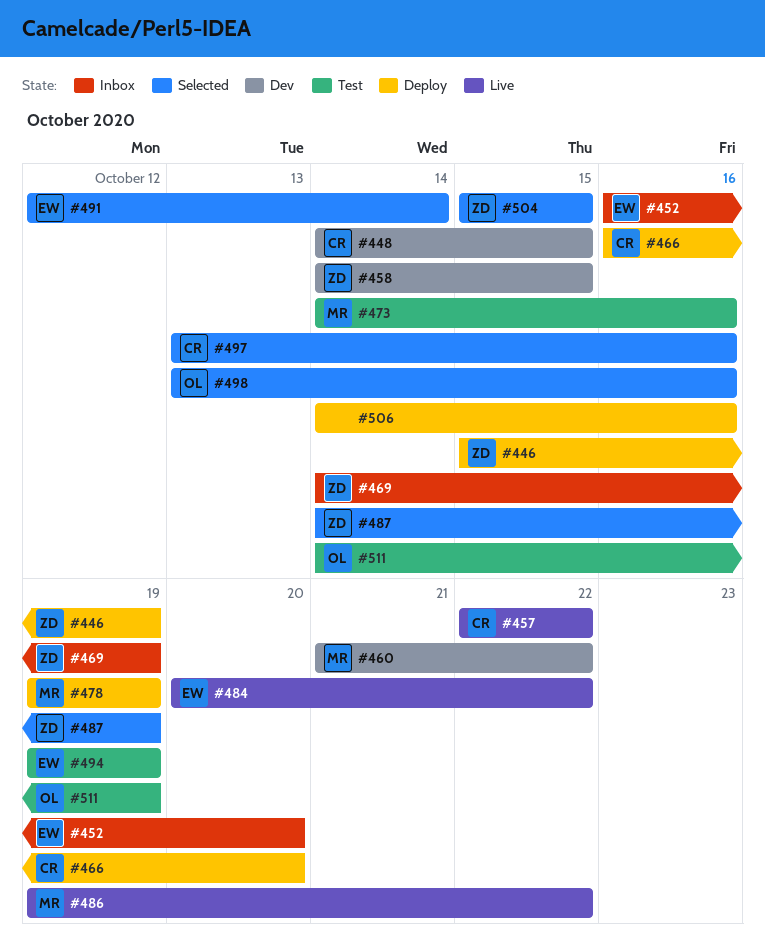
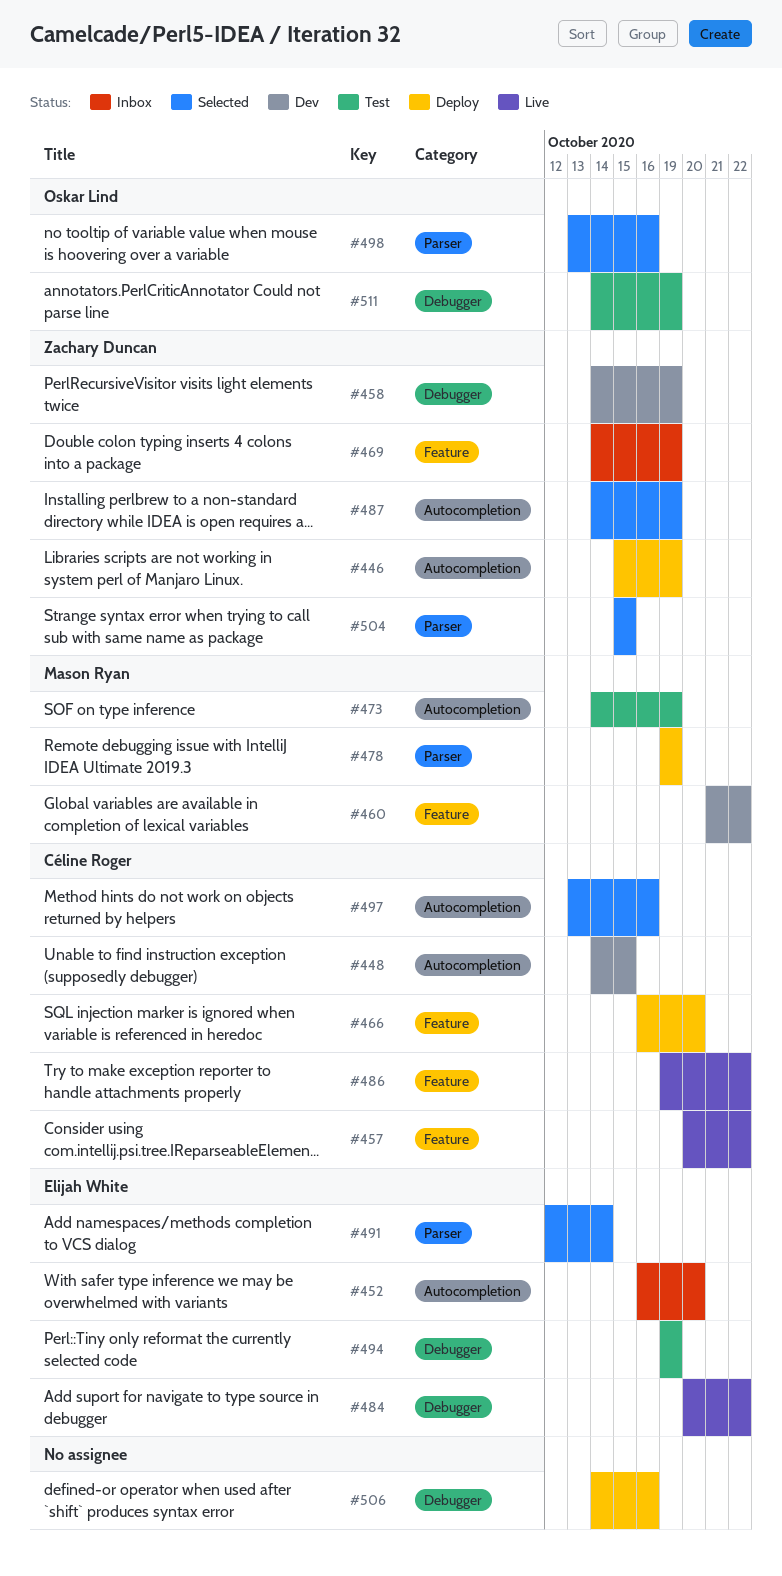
#457, start: Oct 22 -> Oct 20
#458, due: Oct 15 -> Oct 19
#473, due: Oct 16 -> Oct 19
#486, owner: Mason Ryan -> Céline Roger

